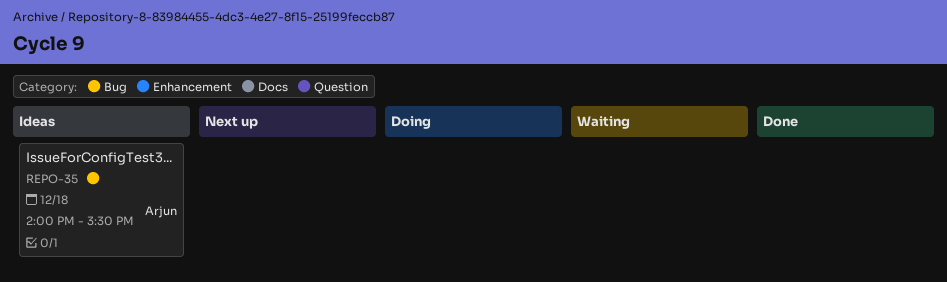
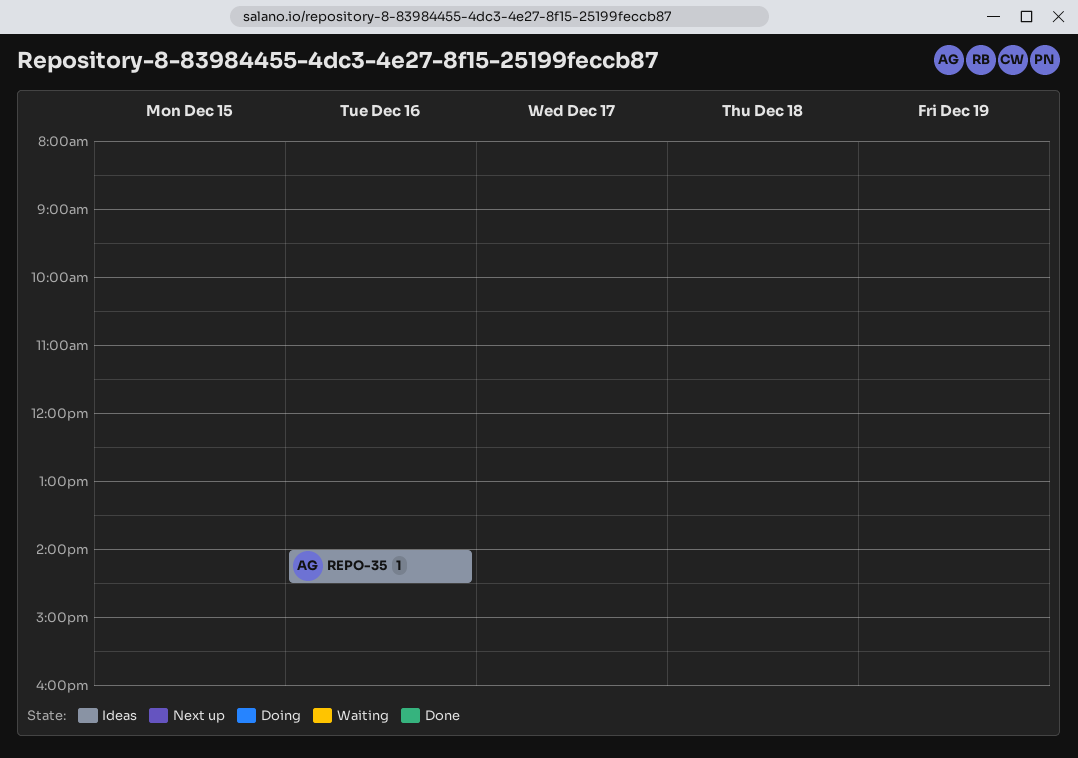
REPO-35, day: Dec 18 -> Dec 16
REPO-35, ends: 15:30 -> 14:30

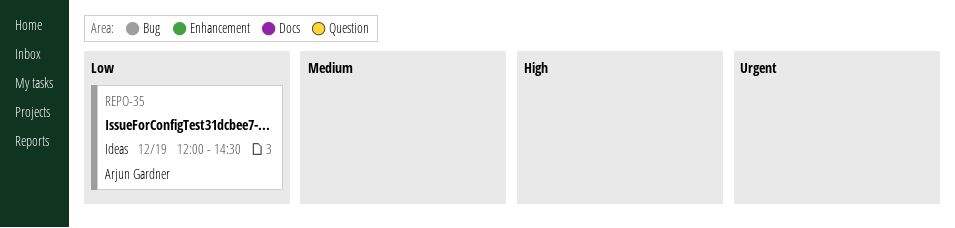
REPO-35, day: Dec 16 -> Dec 19
REPO-35, begins: 14:00 -> 12:00

